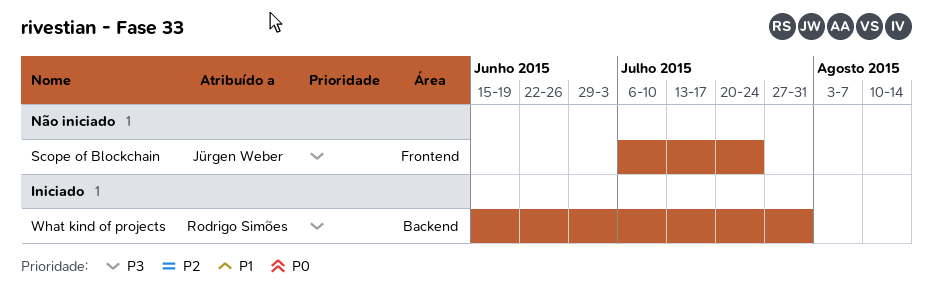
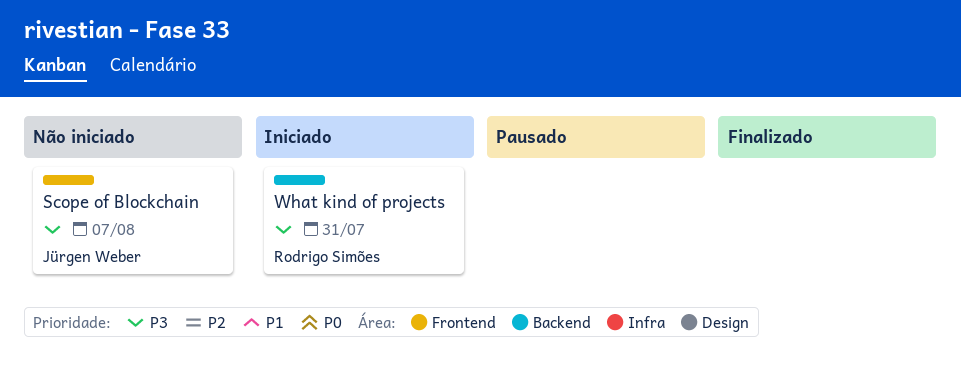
Scope of Blockchain, due: Jul 24 -> Aug 7

